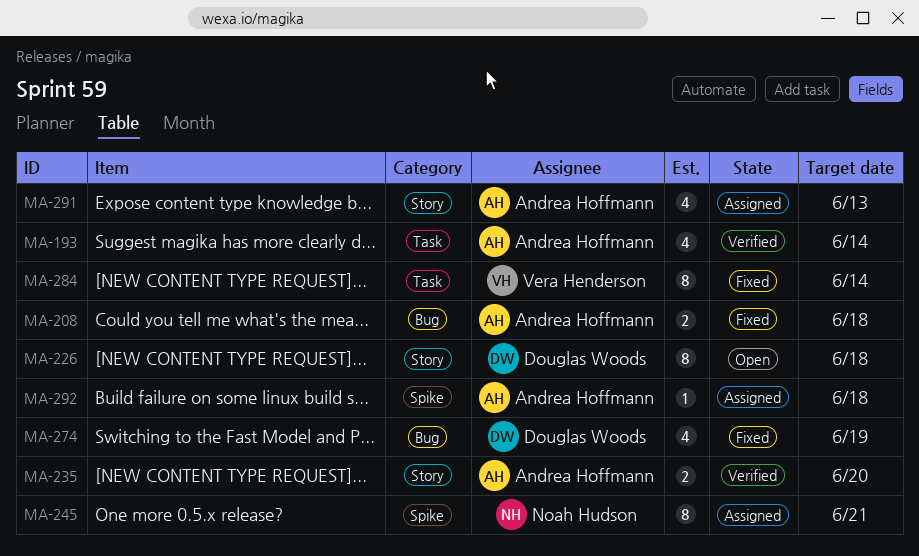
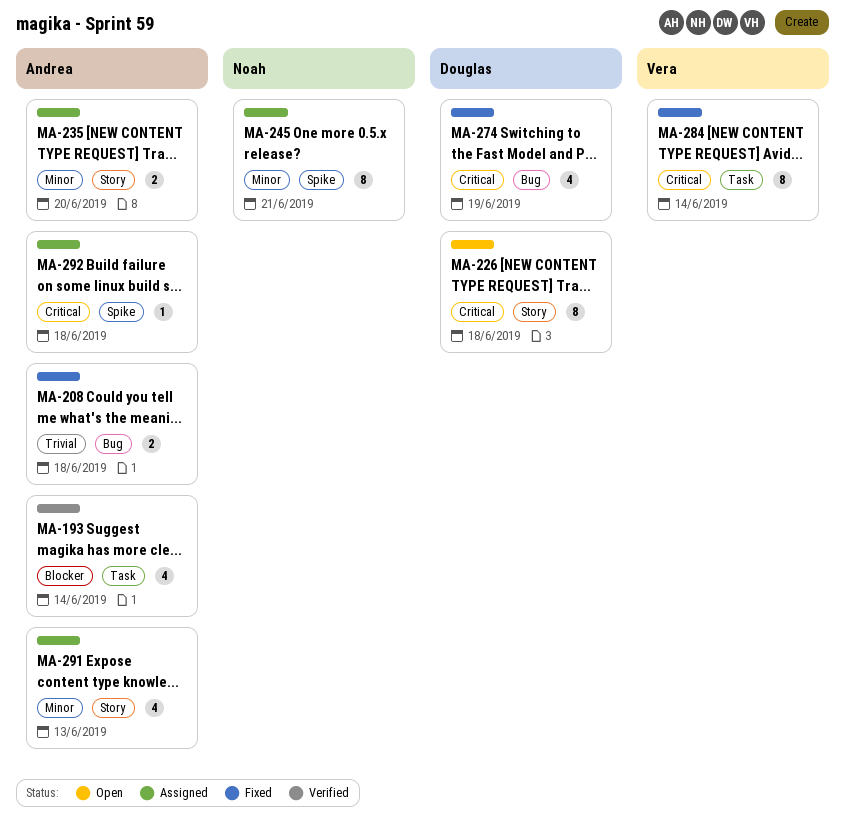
MA-235, status: Verified -> Assigned

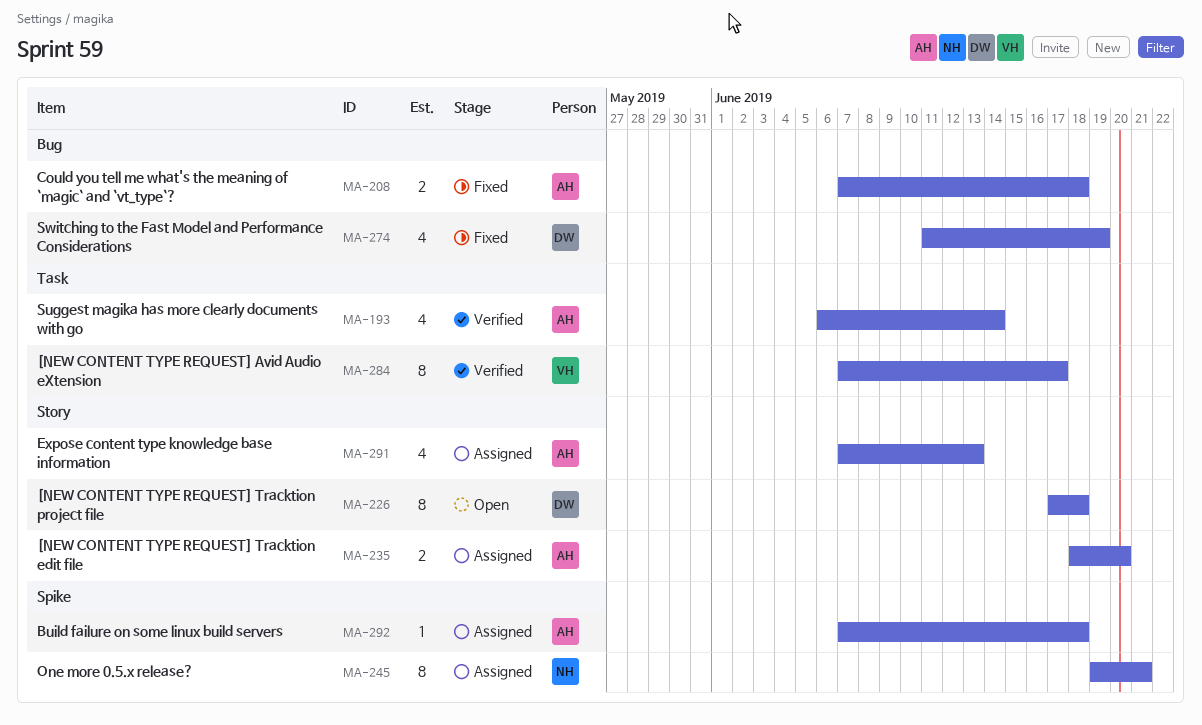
MA-284, status: Fixed -> Verified
MA-284, due: Jun 14 -> Jun 17

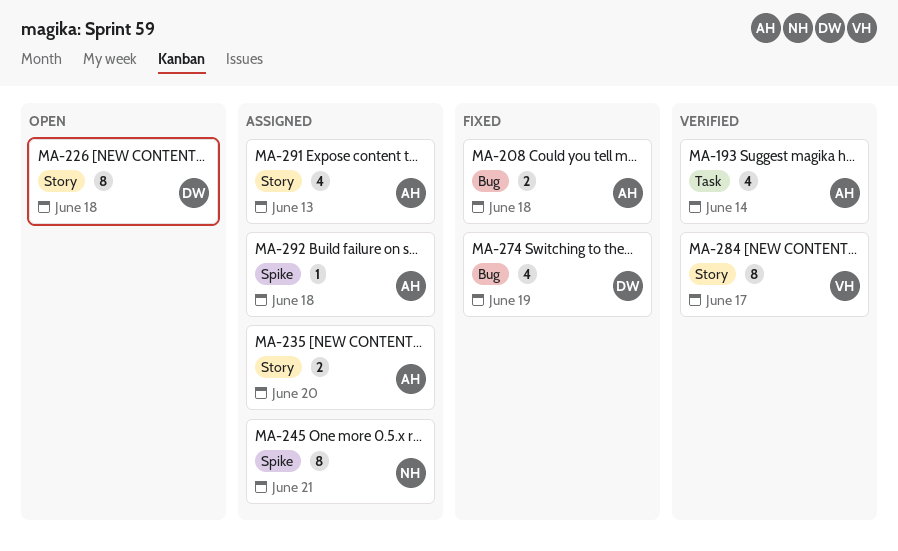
MA-284, label: Task -> Story

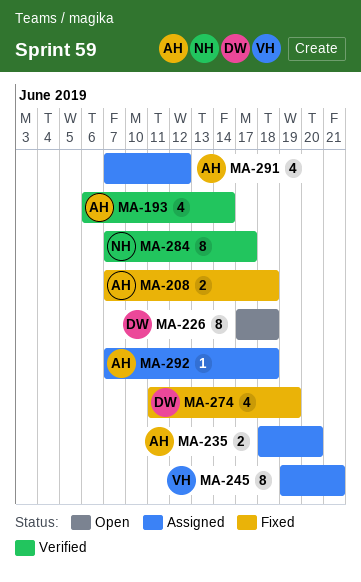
MA-245, owner: NH -> VH
MA-284, owner: VH -> NH
MA-291, due: Jun 13 -> Jun 12

